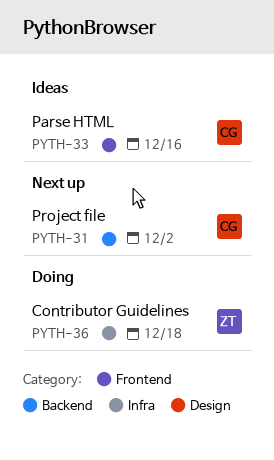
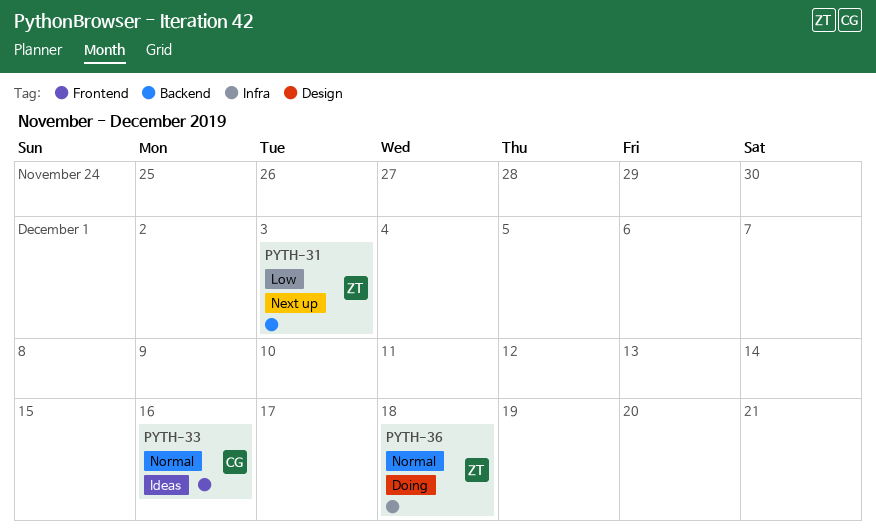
PYTH-31, owner: CG -> ZT
PYTH-31, due: Dec 2 -> Dec 3

